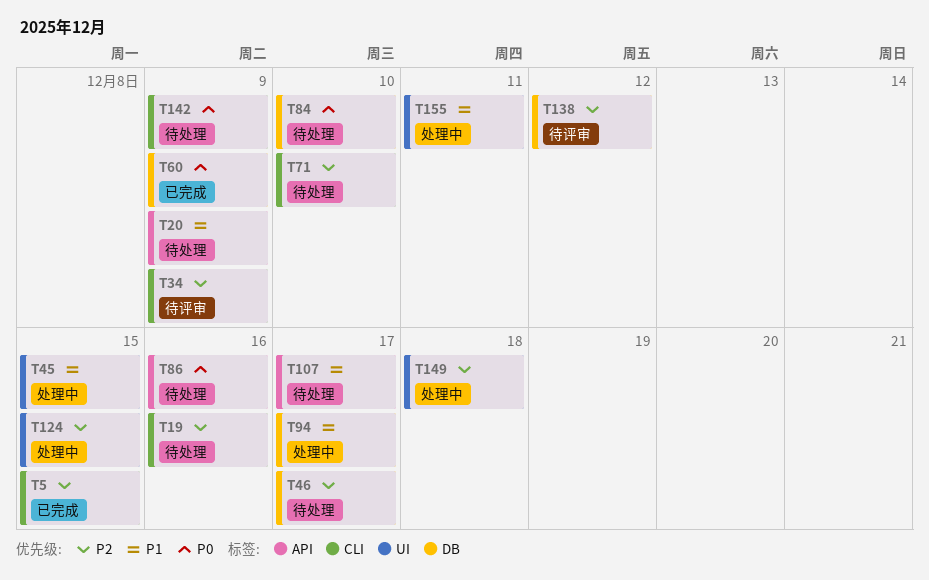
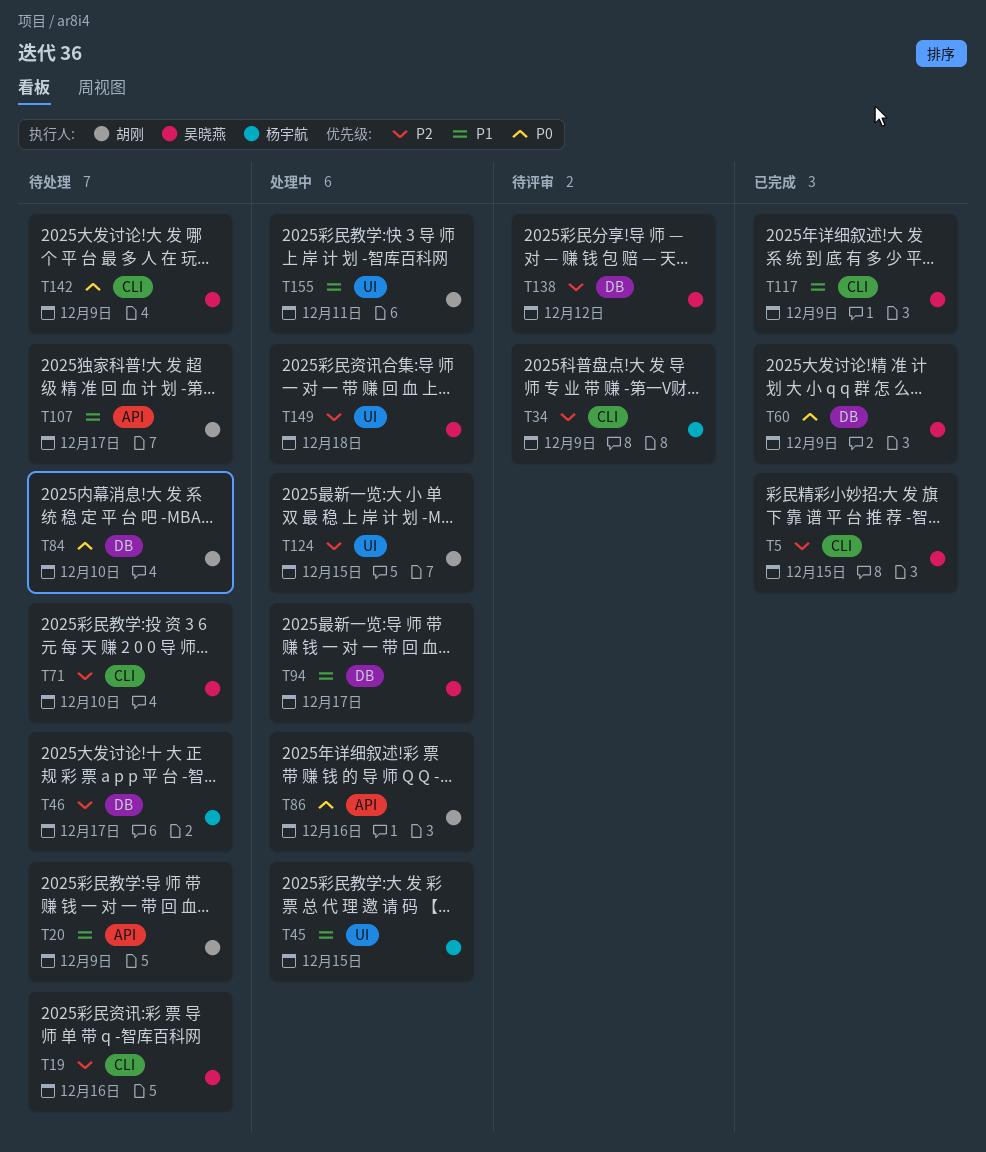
T86, status: 待处理 -> 处理中
T117: none -> present

